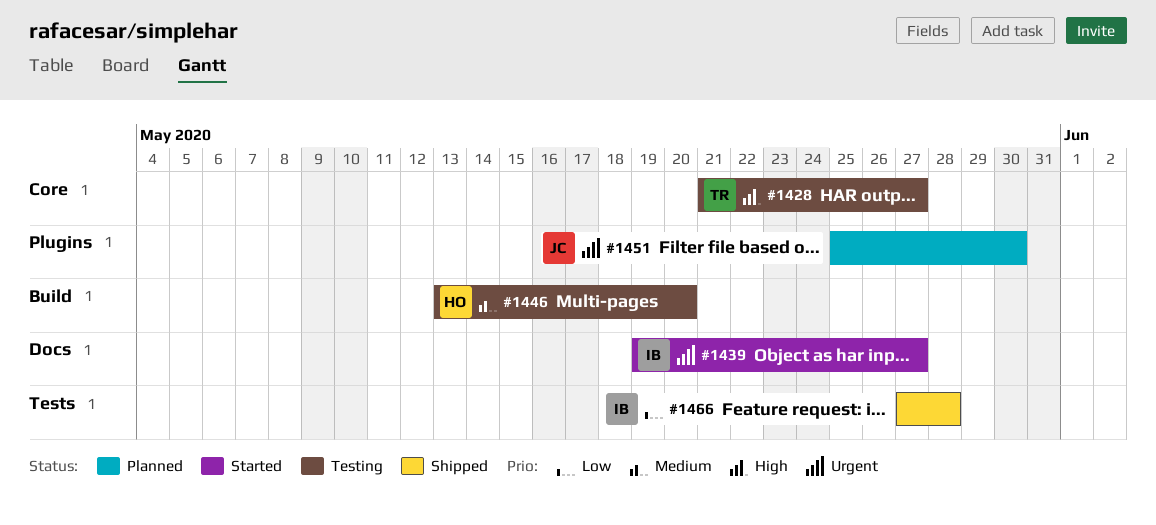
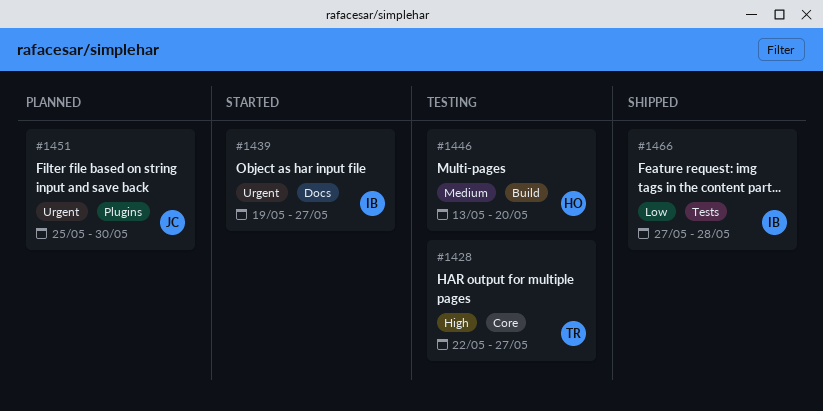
#1428, start: May 21 -> May 22

